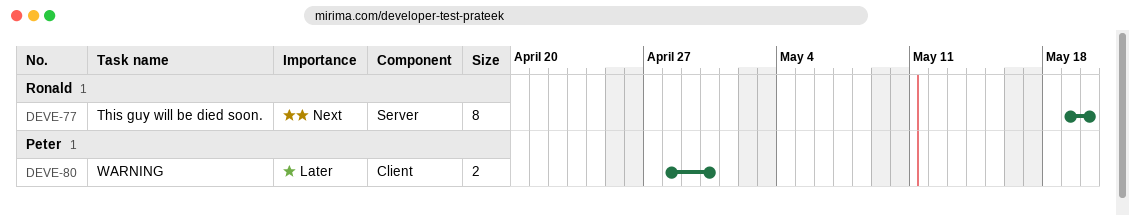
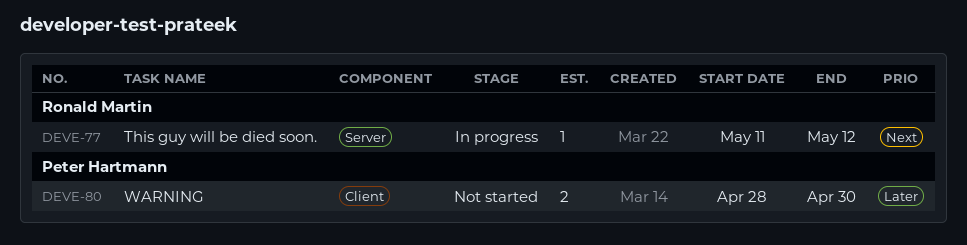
DEVE-77, estimate: 8 -> 1
DEVE-77, start: May 19 -> May 11
DEVE-77, due: May 20 -> May 12

